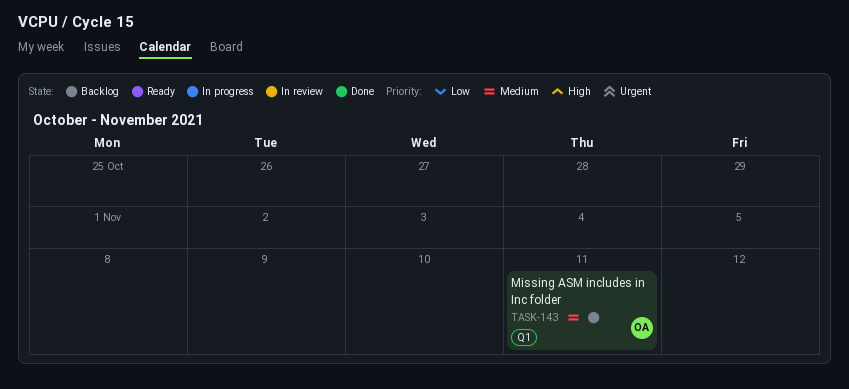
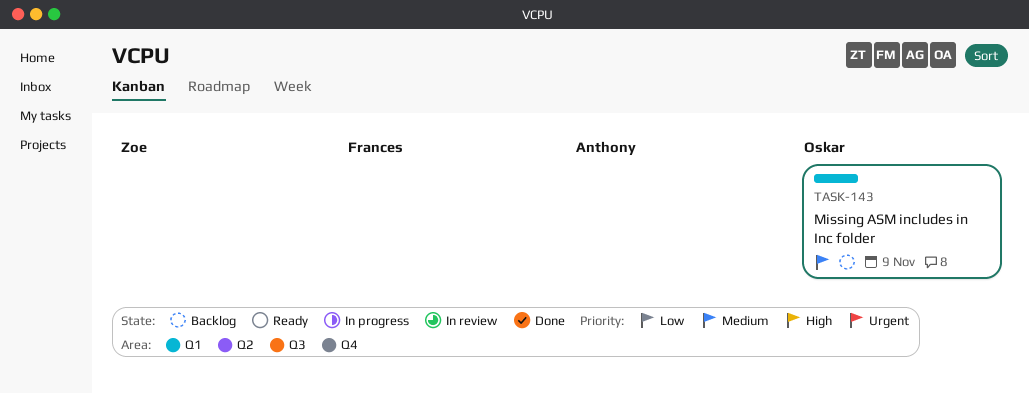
TASK-143, due: Nov 11 -> Nov 9

